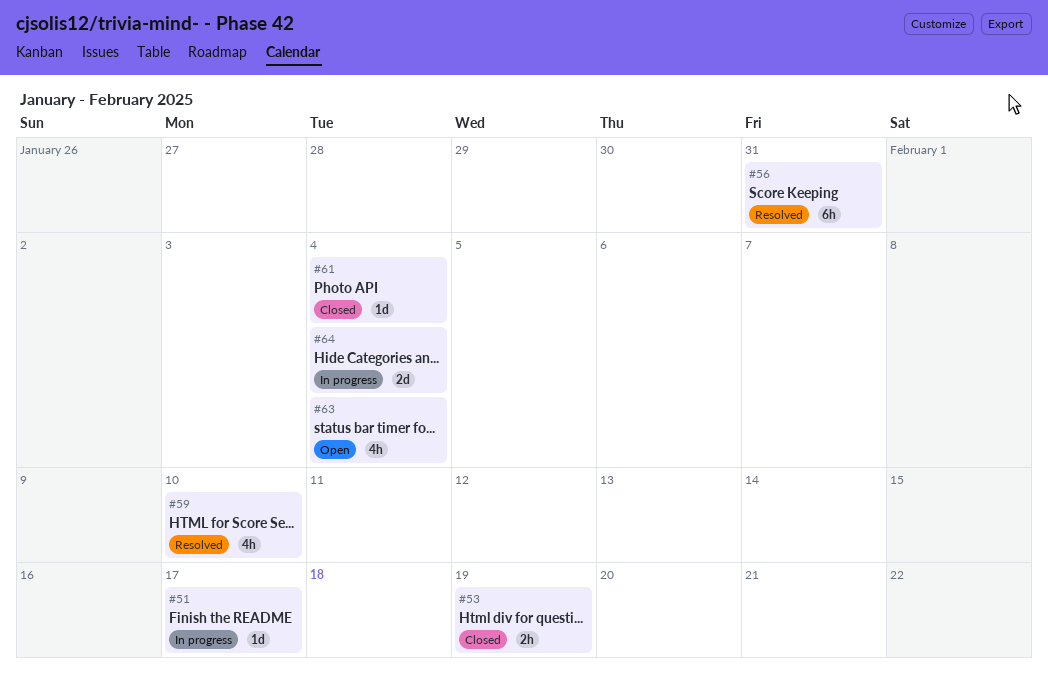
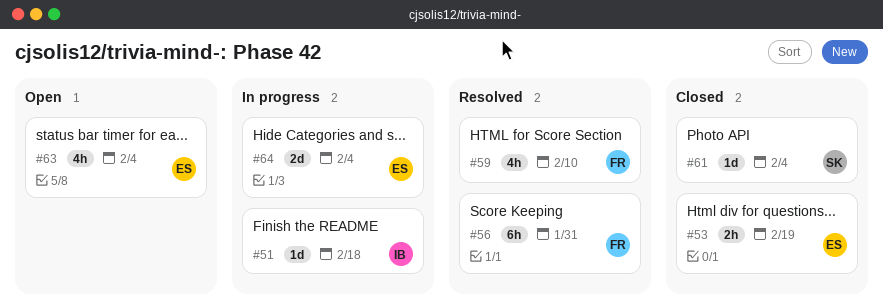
#51, due: Feb 17 -> Feb 18

